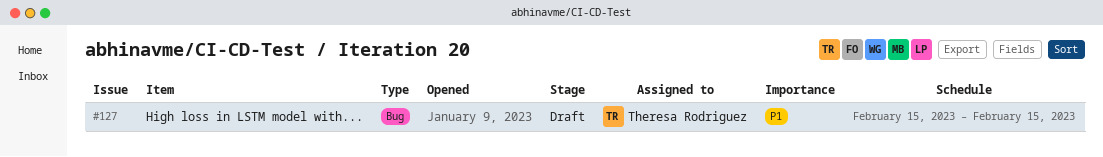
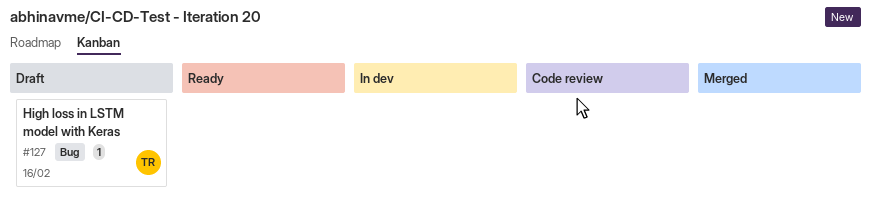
#127, due: Feb 15 -> Feb 16

